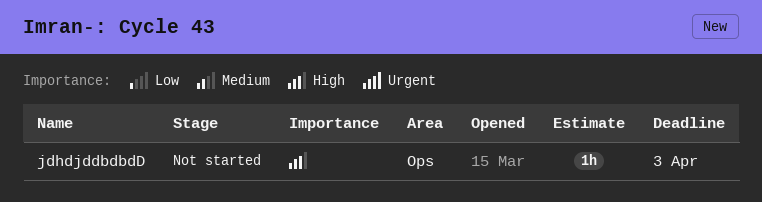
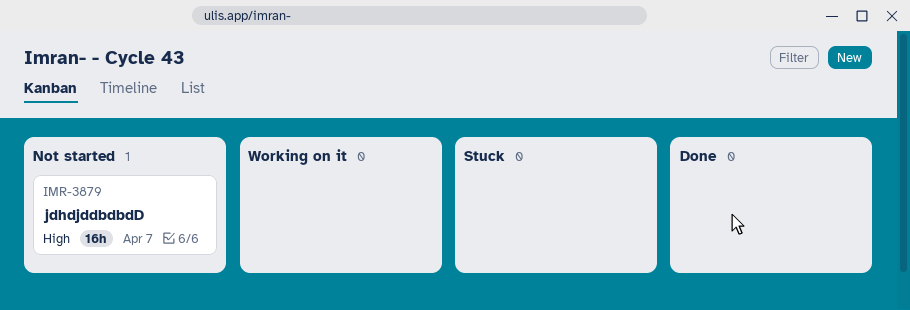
jdhdjddbdbdD, estimate: 1h -> 16h
jdhdjddbdbdD, due: Apr 3 -> Apr 7

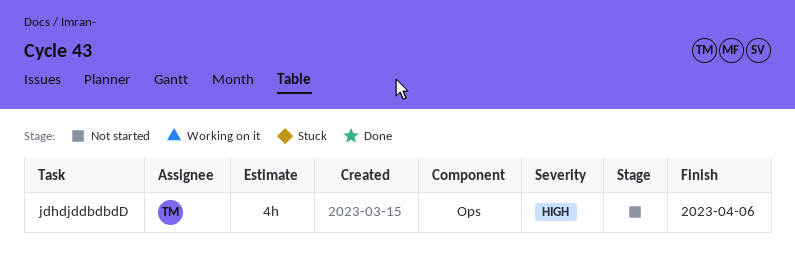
jdhdjddbdbdD, estimate: 16h -> 4h
jdhdjddbdbdD, due: Apr 7 -> Apr 6

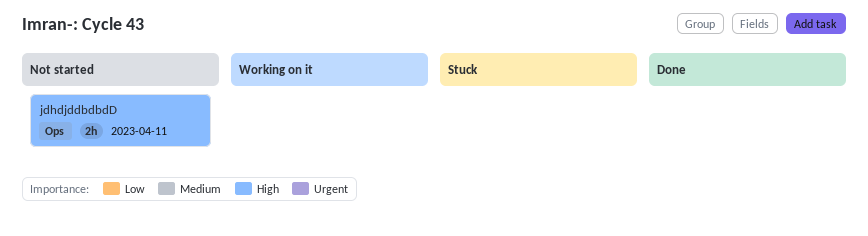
jdhdjddbdbdD, estimate: 4h -> 2h
jdhdjddbdbdD, due: Apr 6 -> Apr 11

